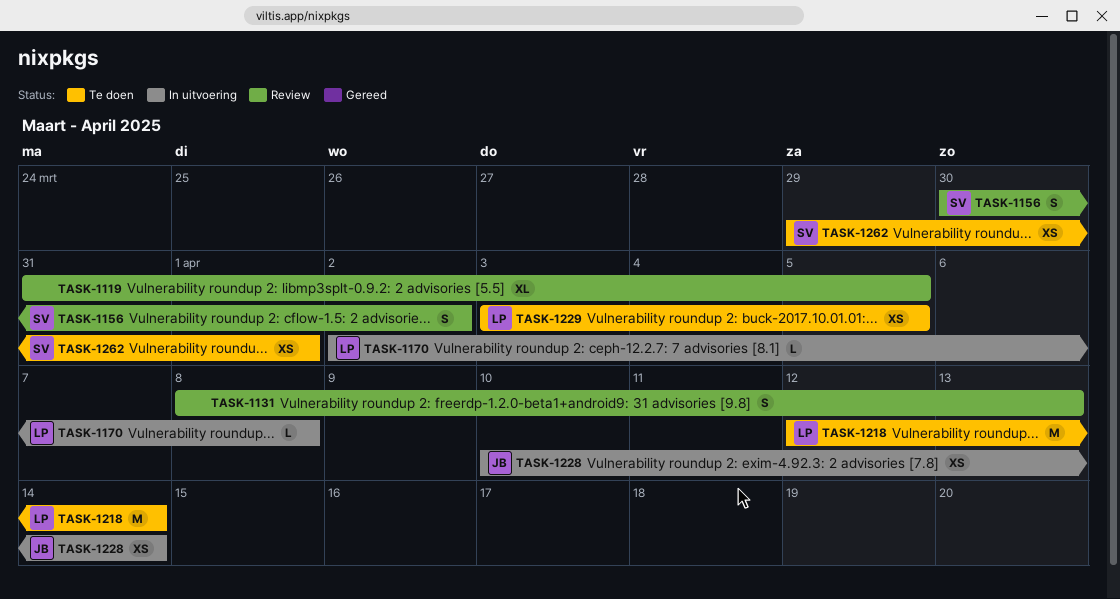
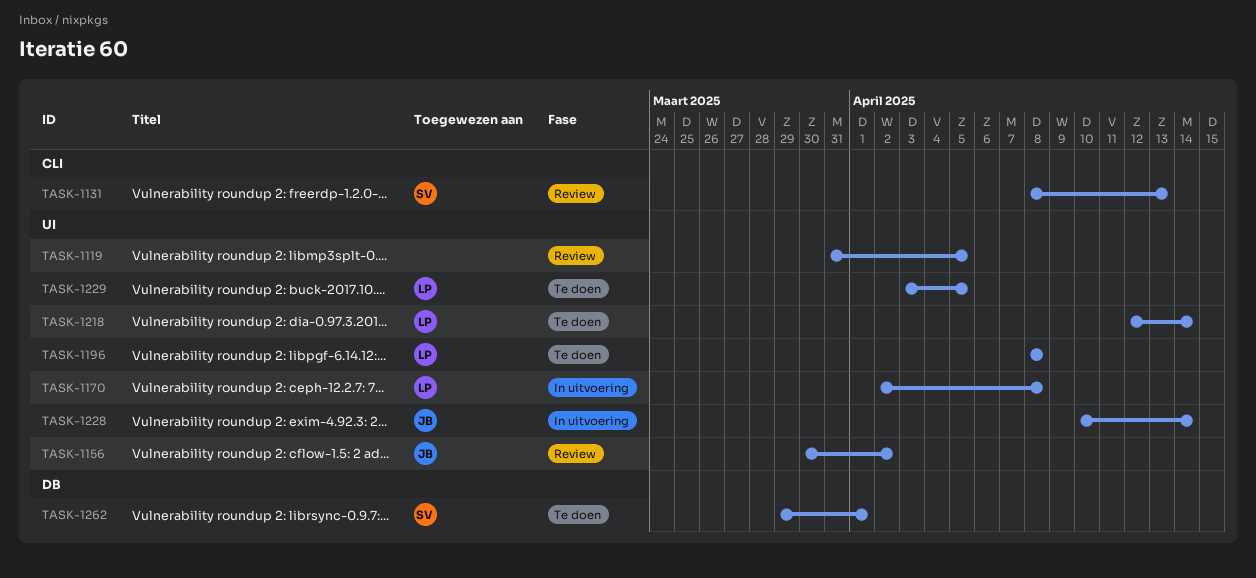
TASK-1131, owner: none -> SV
TASK-1156, owner: SV -> JB
TASK-1196: none -> present

